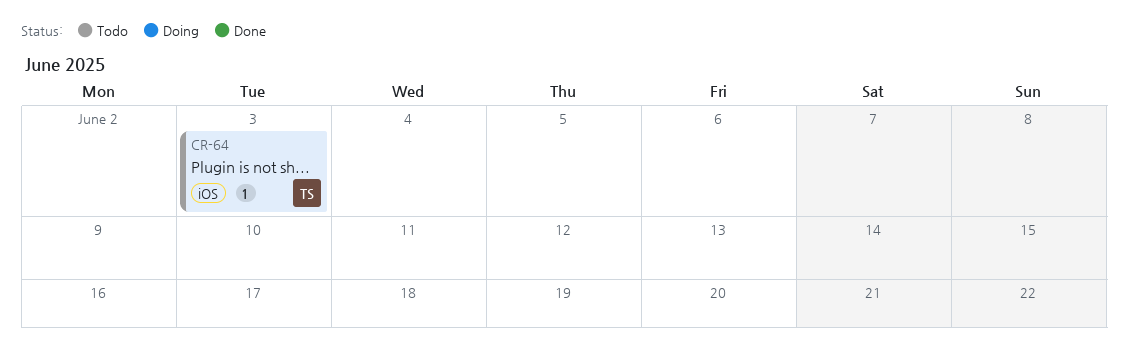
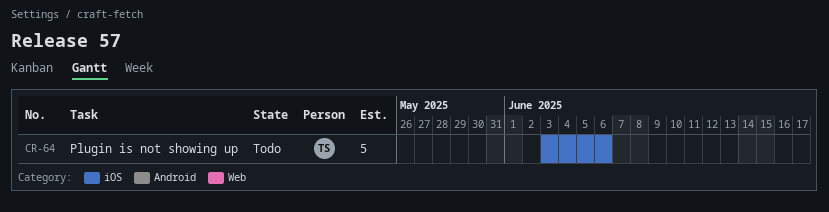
CR-64, estimate: 1 -> 5
CR-64, due: Jun 3 -> Jun 6

